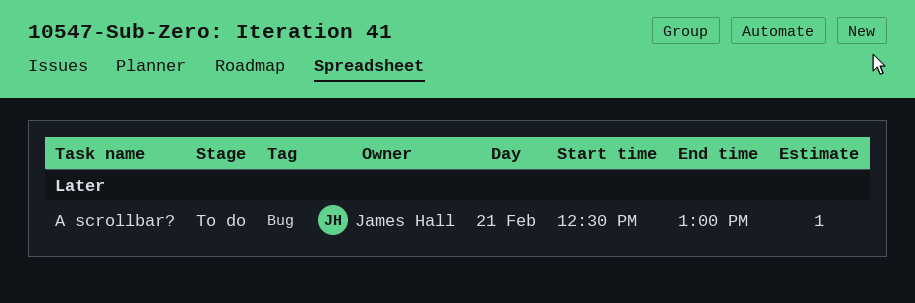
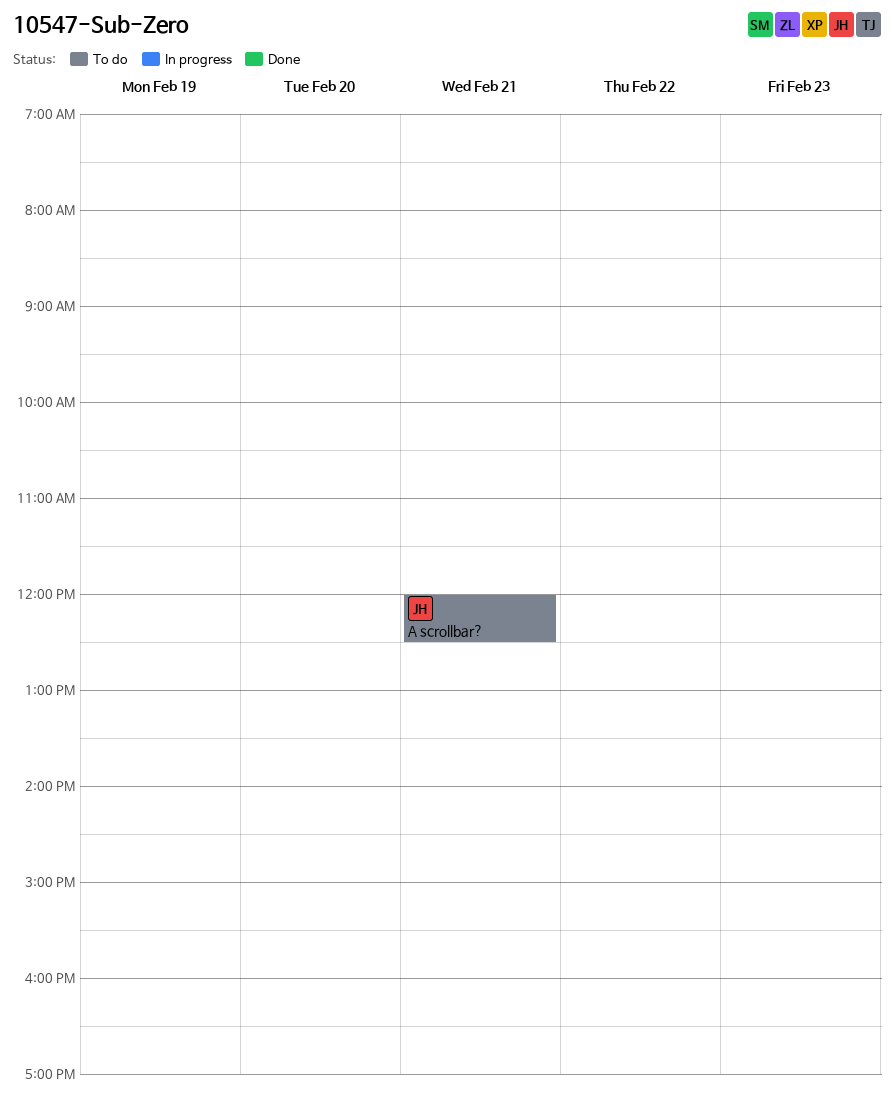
A scrollbar?, begins: 12:30 -> 12:00
A scrollbar?, ends: 13:00 -> 12:30

